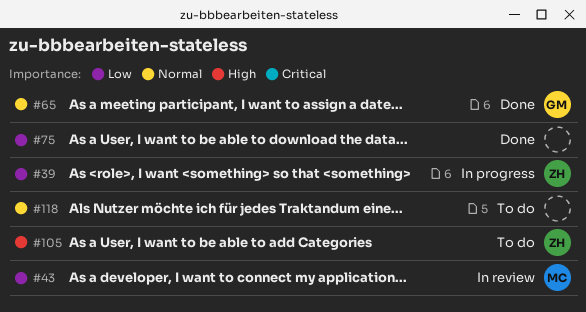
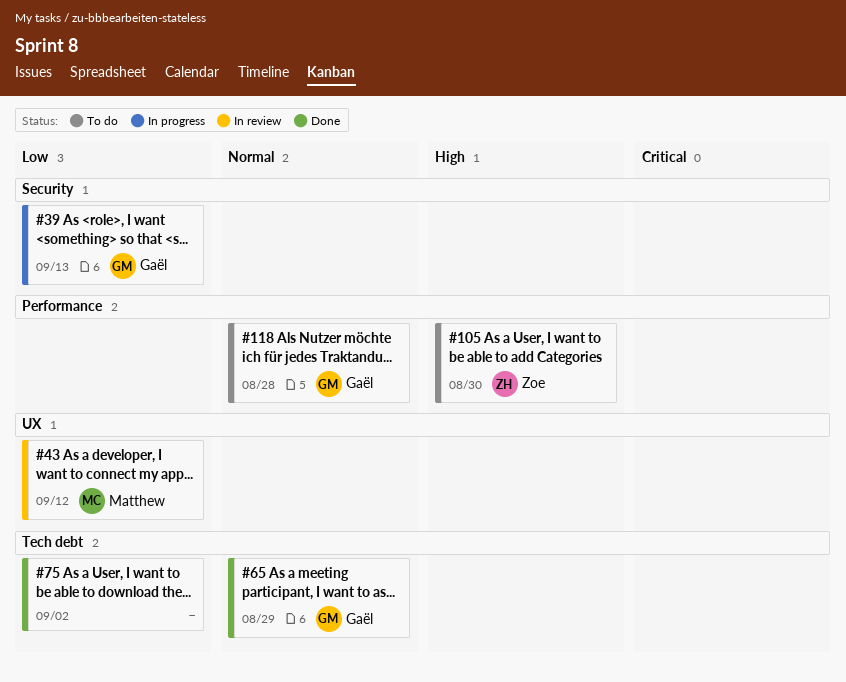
#39, owner: Zoe -> Gaël
#118, owner: none -> Gaël

